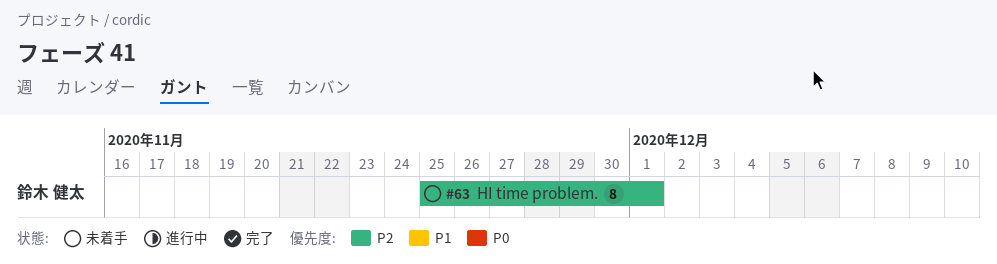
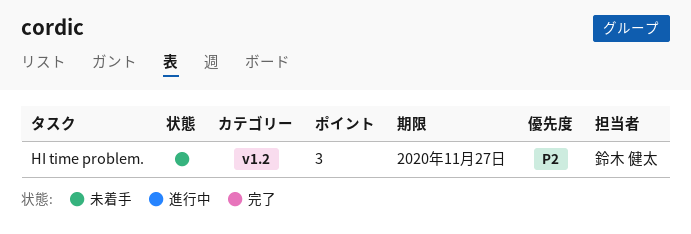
HI time problem., estimate: 8 -> 3
HI time problem., due: Dec 1 -> Nov 27

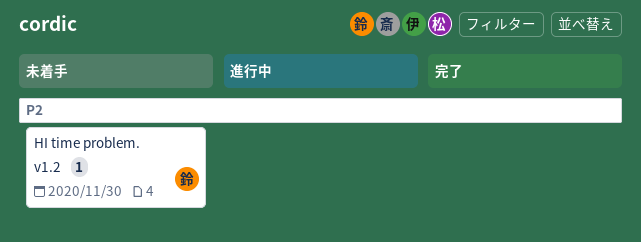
HI time problem., estimate: 3 -> 1
HI time problem., due: Nov 27 -> Nov 30

